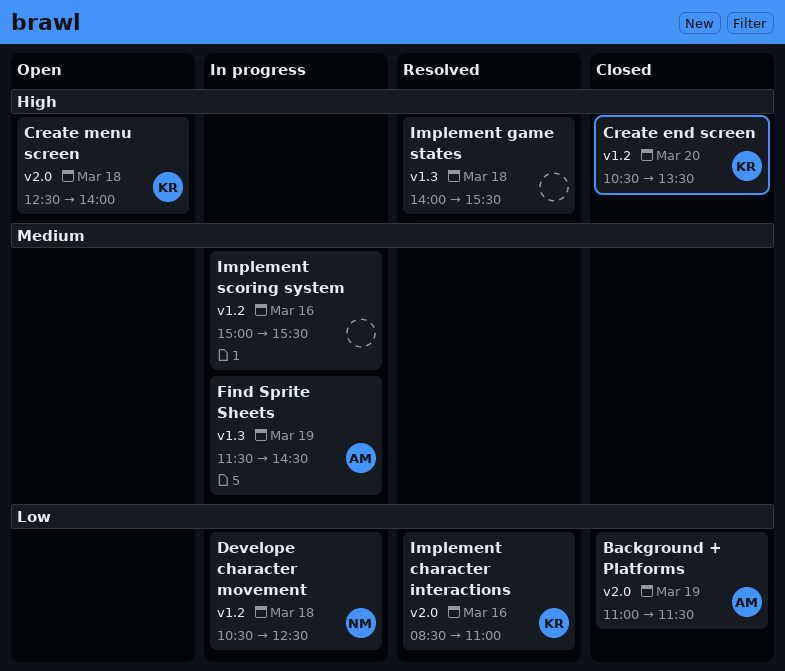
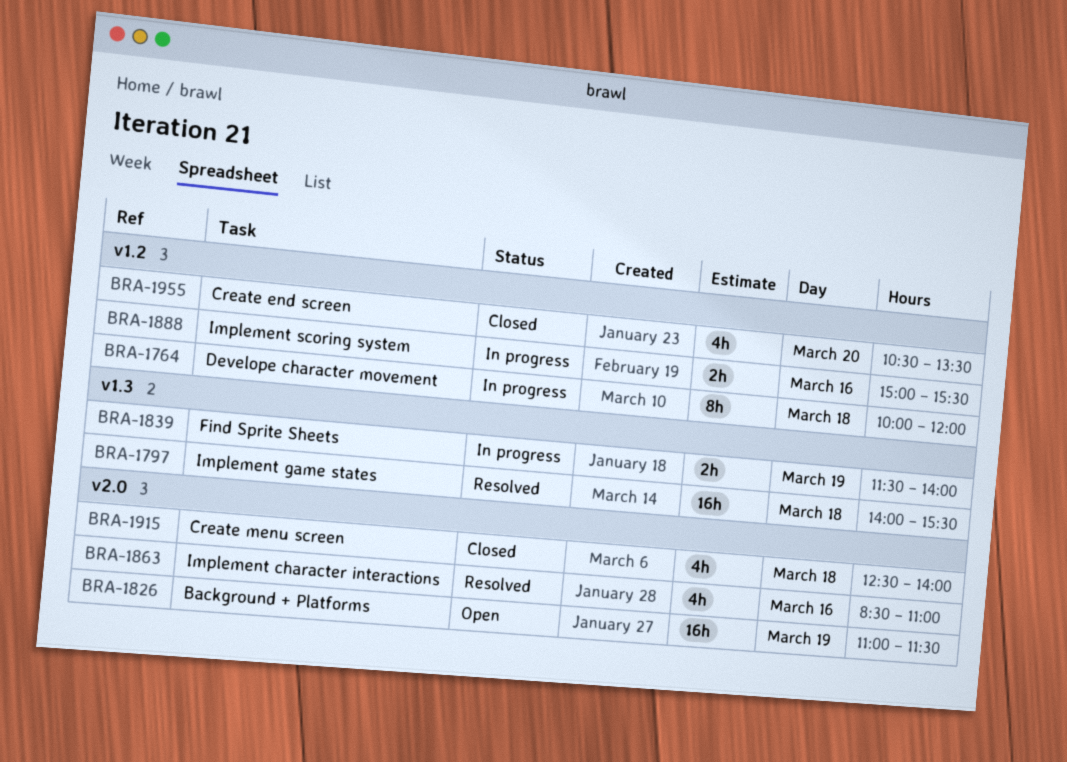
Background + Platforms, status: Closed -> Open
Create menu screen, status: Open -> Closed
Develope character movement, begins: 10:30 -> 10:00
Develope character movement, ends: 12:30 -> 12:00
Find Sprite Sheets, ends: 14:30 -> 14:00

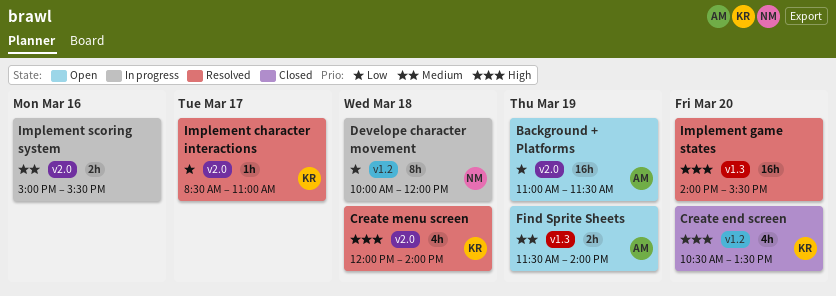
Create menu screen, status: Closed -> Resolved
Create menu screen, begins: 12:30 -> 12:00
Find Sprite Sheets, status: In progress -> Open
Implement character interactions, estimate: 4h -> 1h
Implement character interactions, day: Mar 16 -> Mar 17
Implement game states, day: Mar 18 -> Mar 20
Implement scoring system, label: v1.2 -> v2.0

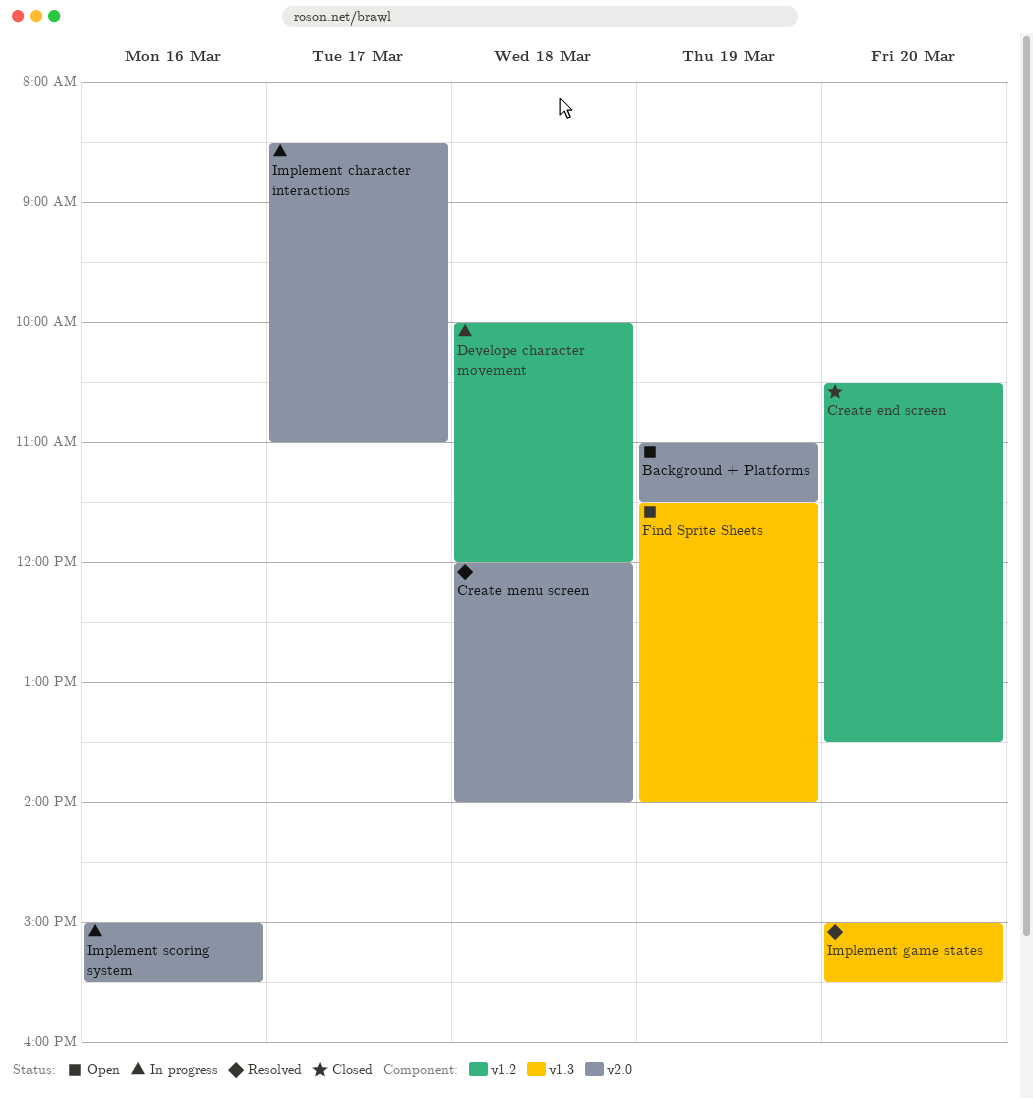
Implement character interactions, status: Resolved -> In progress
Implement game states, begins: 14:00 -> 15:00

